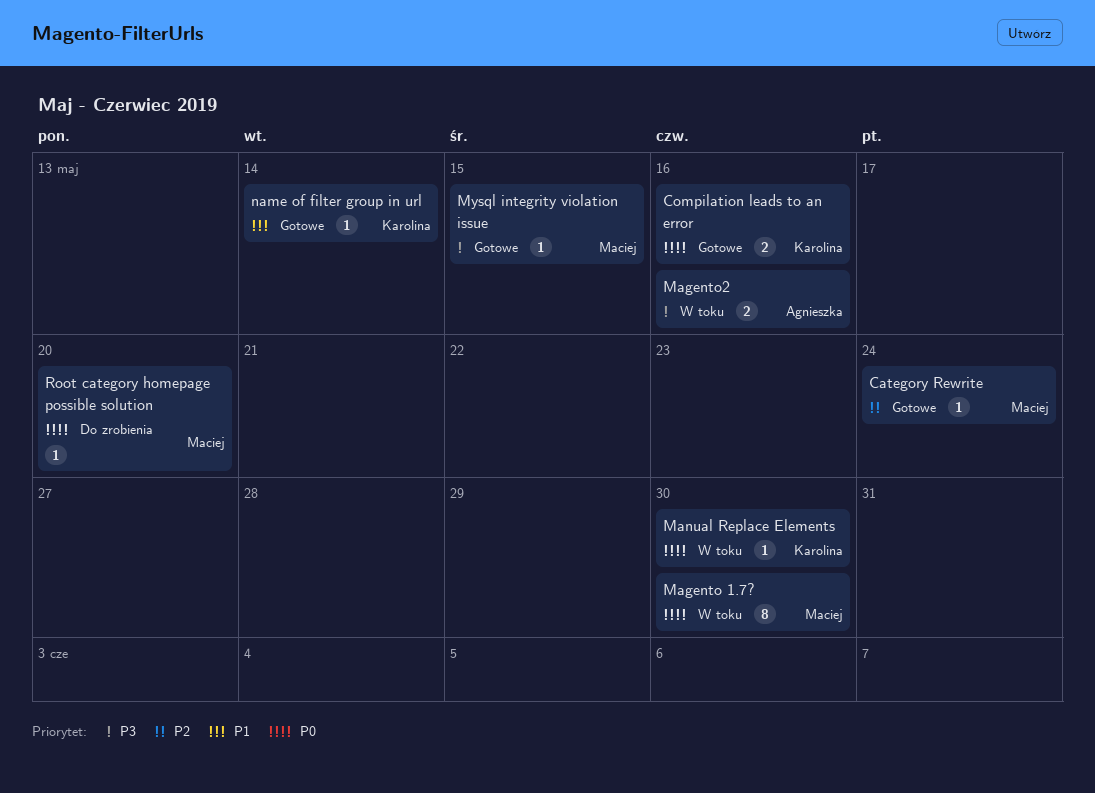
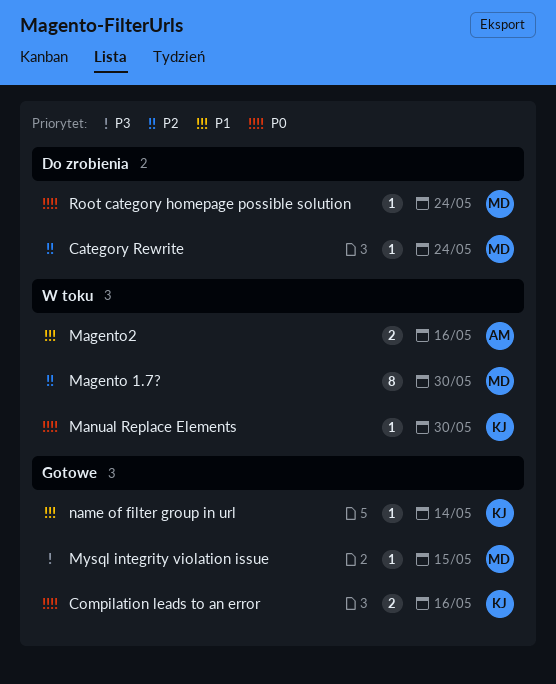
Category Rewrite, status: Gotowe -> Do zrobienia
Magento 1.7?, priority: P0 -> P2
Magento2, priority: P3 -> P1
Root category homepage possible solution, due: May 20 -> May 24

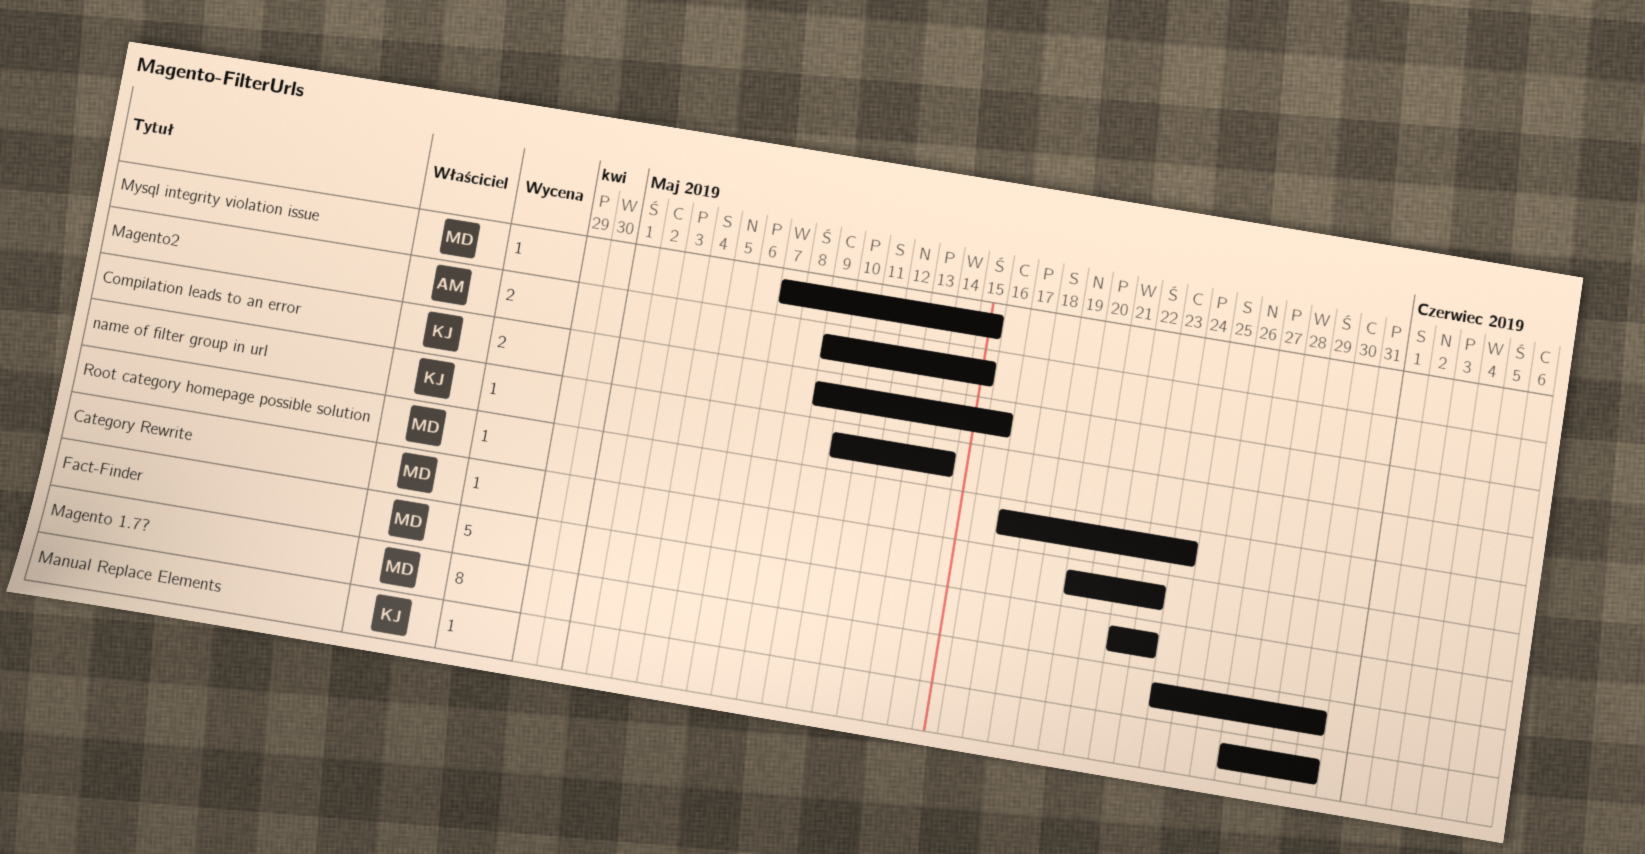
Category Rewrite, due: May 24 -> May 23
Fact-Finder: none -> present
Magento2, due: May 16 -> May 15

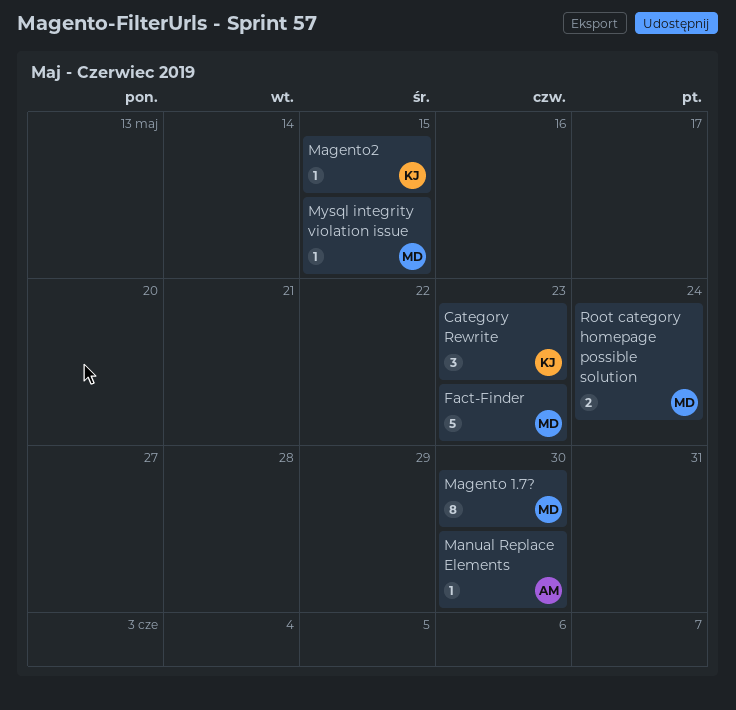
Category Rewrite, owner: MD -> KJ
Category Rewrite, estimate: 1 -> 3
Compilation leads to an error: present -> none
Magento2, owner: AM -> KJ
Magento2, estimate: 2 -> 1
Manual Replace Elements, owner: KJ -> AM
name of filter group in url: present -> none
Root category homepage possible solution, estimate: 1 -> 2

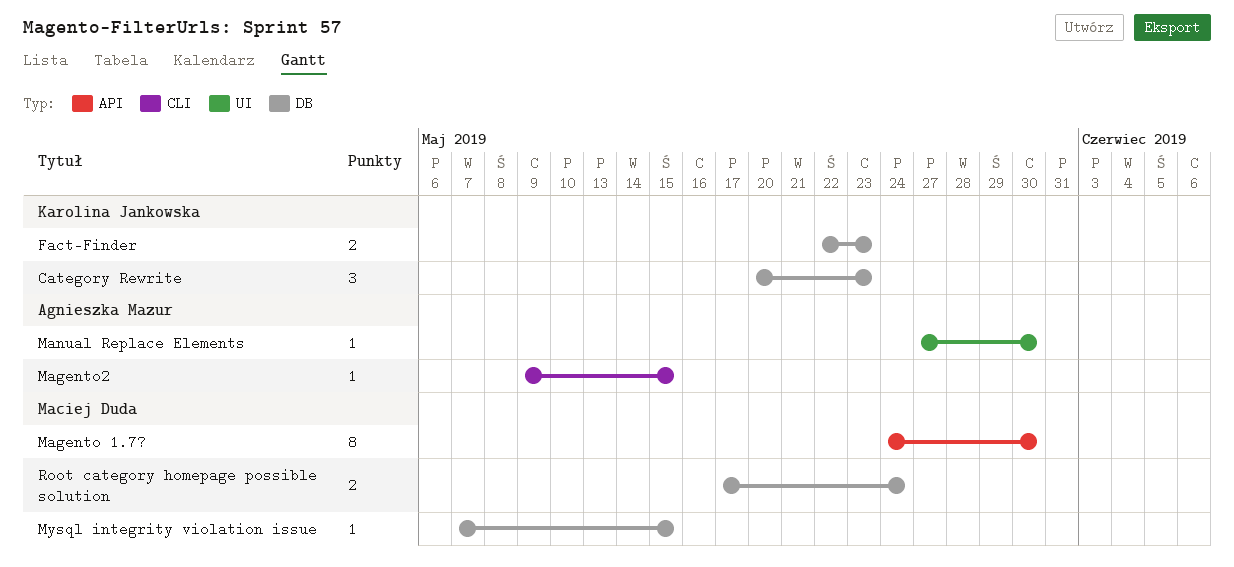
Fact-Finder, owner: Maciej Duda -> Karolina Jankowska
Fact-Finder, estimate: 5 -> 2
Magento2, owner: Karolina Jankowska -> Agnieszka Mazur

